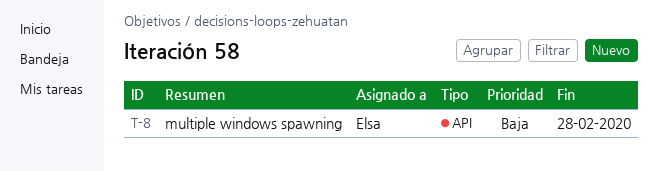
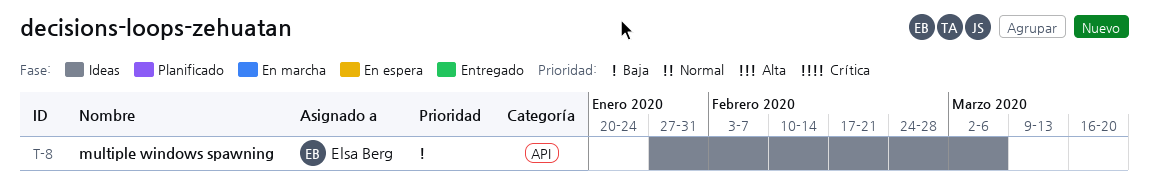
T-8, due: Feb 28 -> Mar 6

